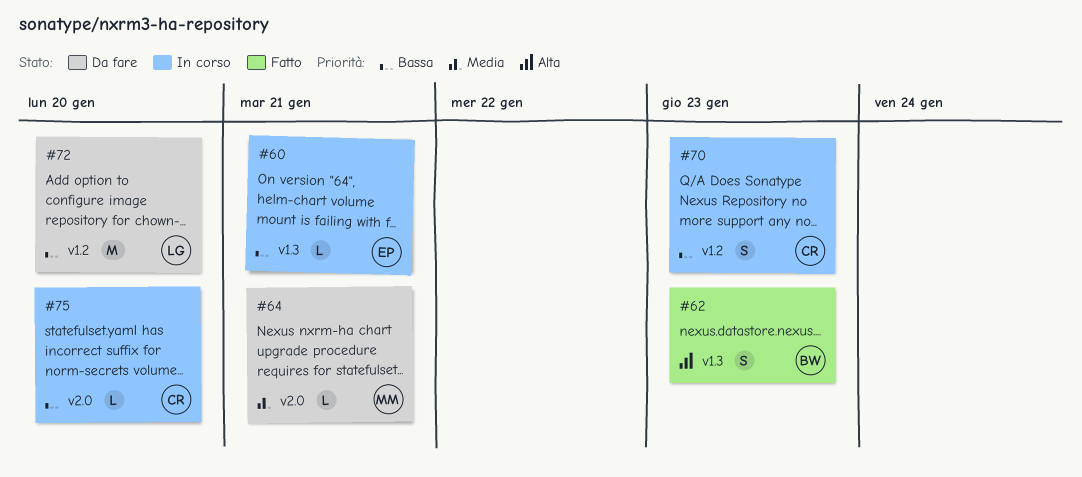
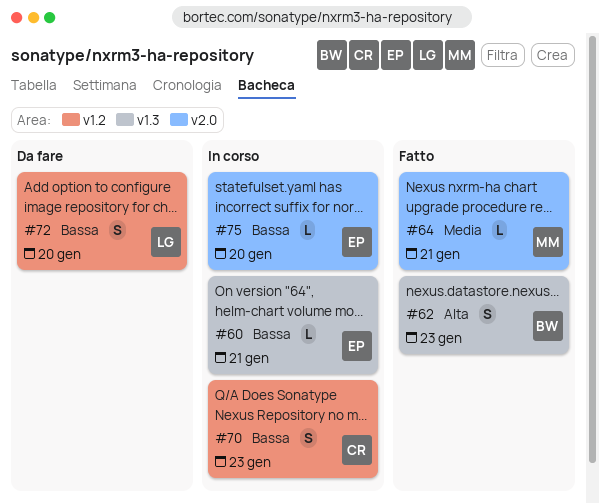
#64, status: Da fare -> Fatto
#72, estimate: M -> S
#75, owner: CR -> EP

